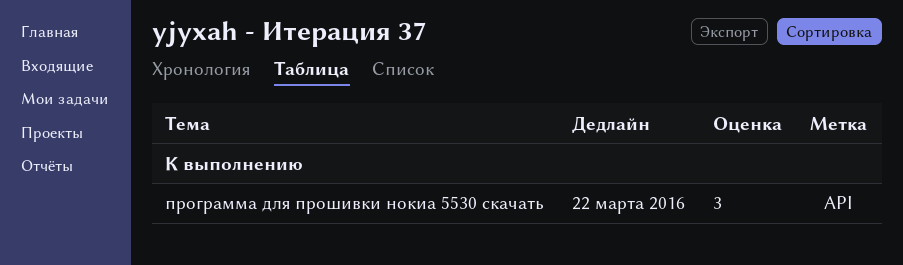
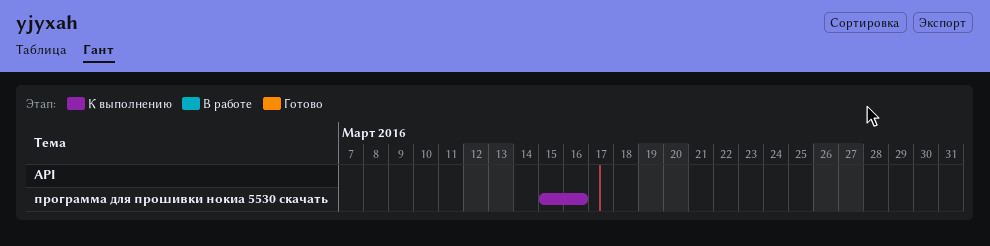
программа для прошивки нокиа 5530 скачать, due: Mar 22 -> Mar 16

